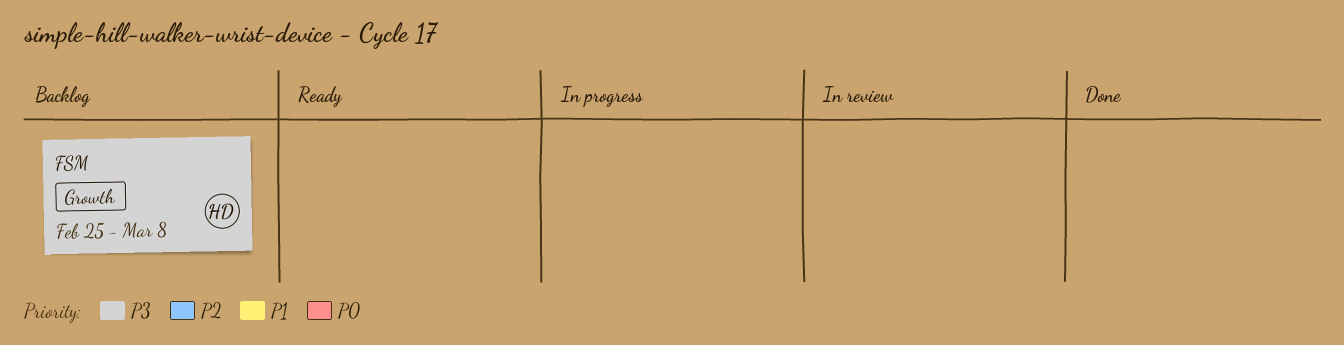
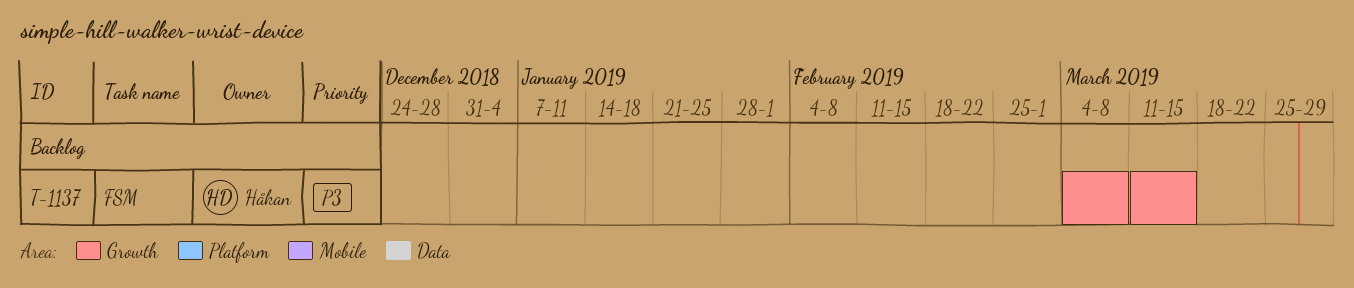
FSM, start: Feb 25 -> Mar 4
FSM, due: Mar 8 -> Mar 15

